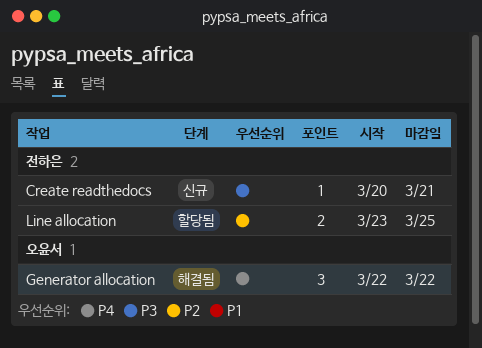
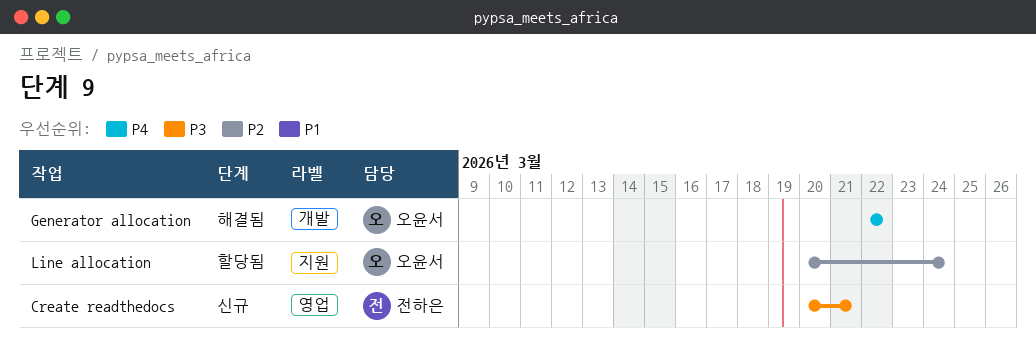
Line allocation, owner: 전하은 -> 오윤서
Line allocation, start: Mar 23 -> Mar 20
Line allocation, due: Mar 25 -> Mar 24

